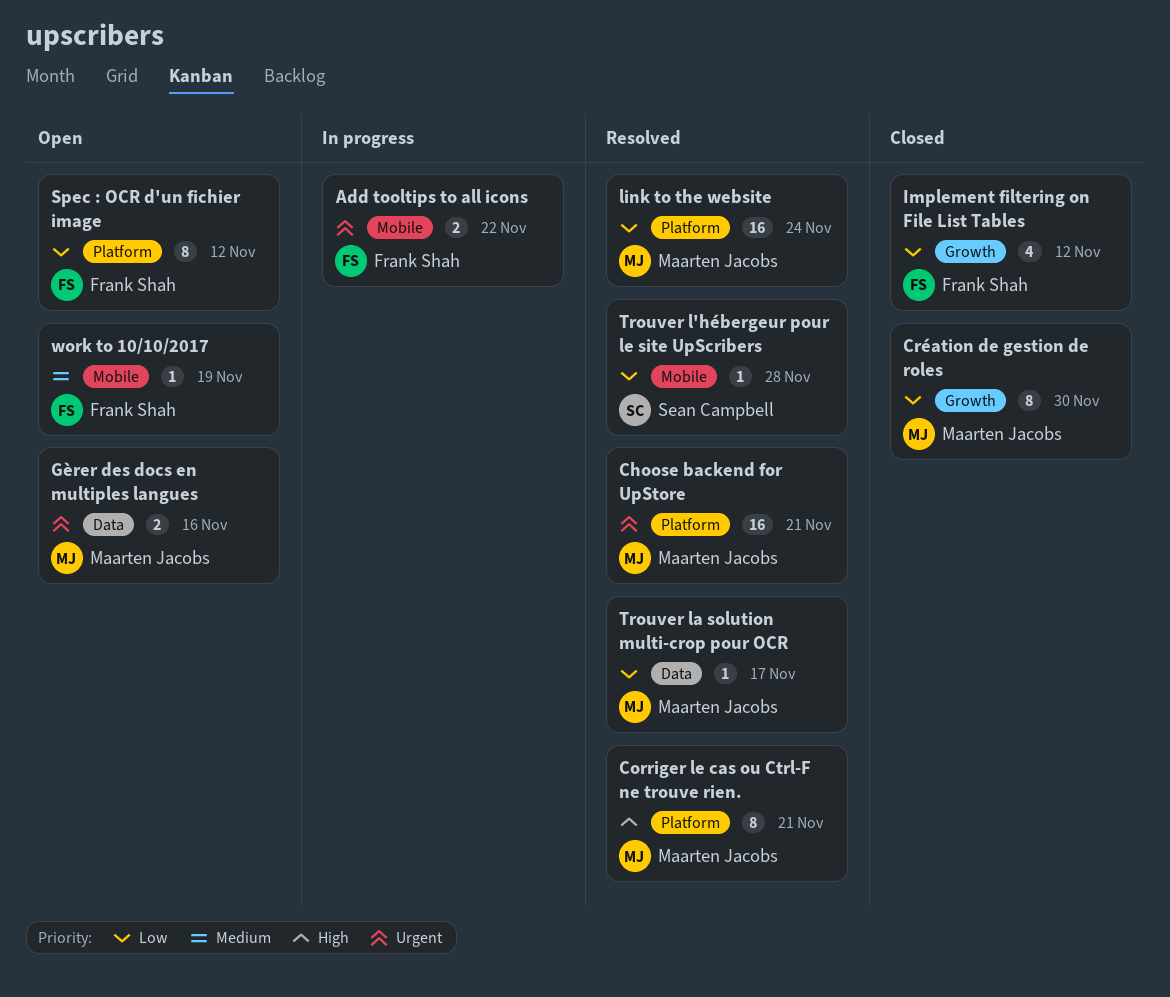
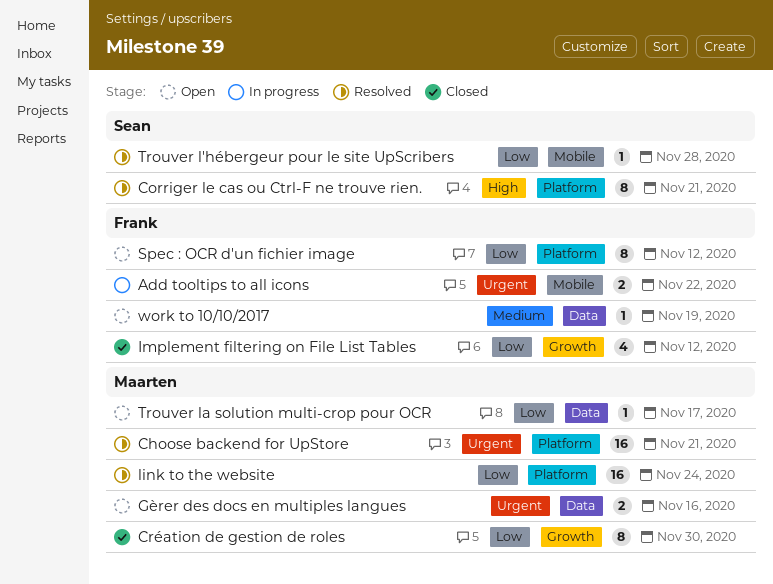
Corriger le cas ou Ctrl-F ne trouve rien., owner: Maarten Jacobs -> Sean Campbell
Trouver la solution multi-crop pour OCR, status: Resolved -> Open
work to 10/10/2017, label: Mobile -> Data

